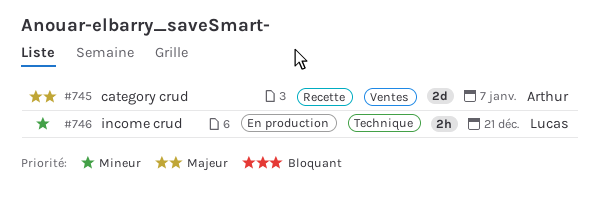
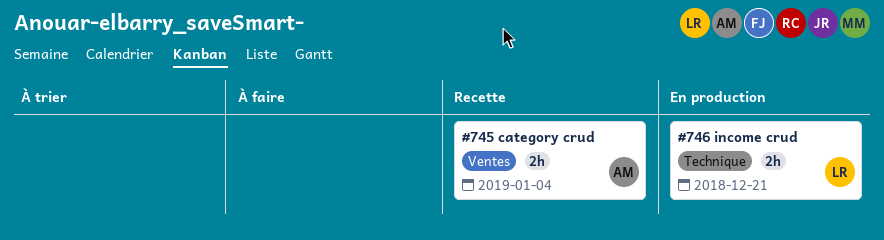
#745, estimate: 2d -> 2h
#745, due: Jan 7 -> Jan 4

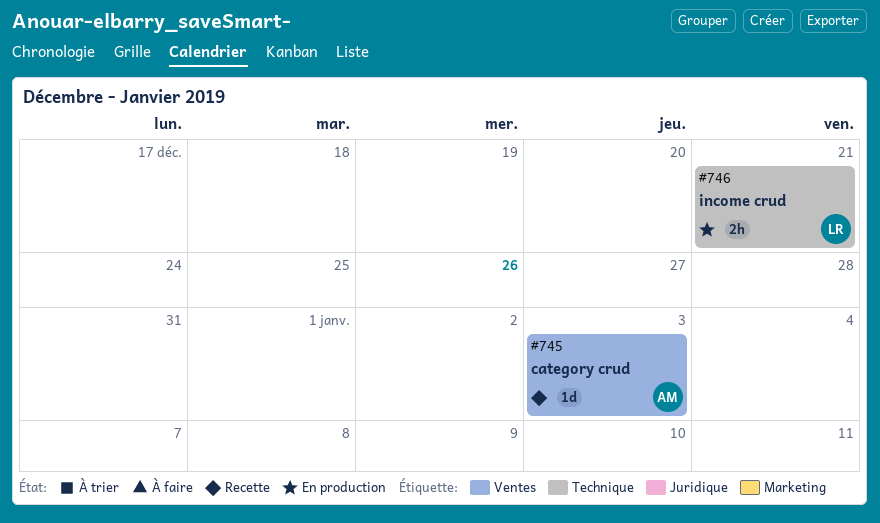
#745, estimate: 2h -> 1d
#745, due: Jan 4 -> Jan 3

